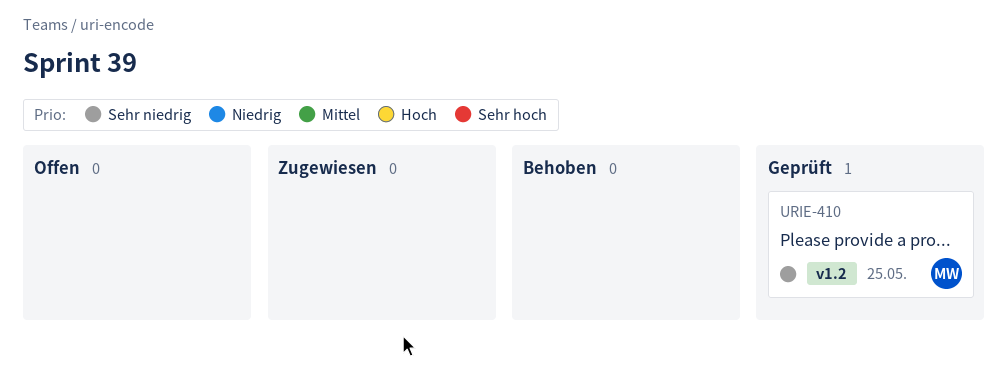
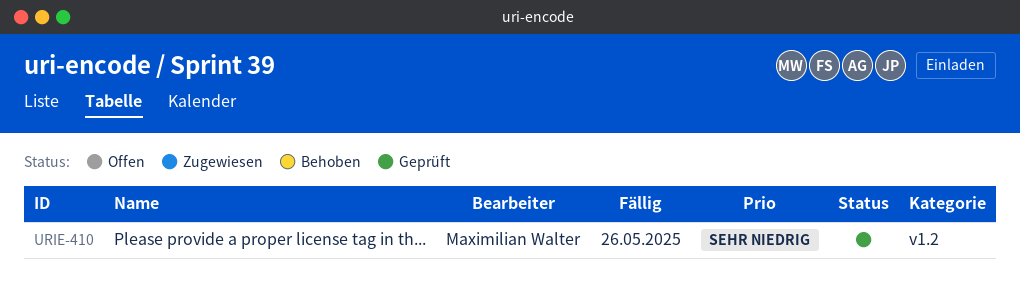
URIE-410, due: May 25 -> May 26

